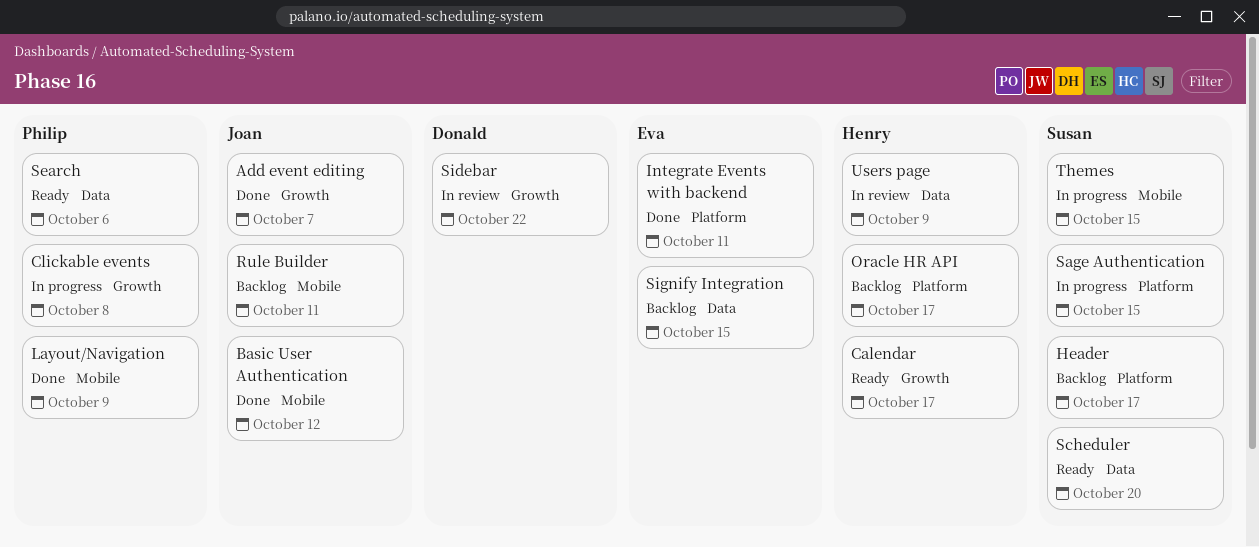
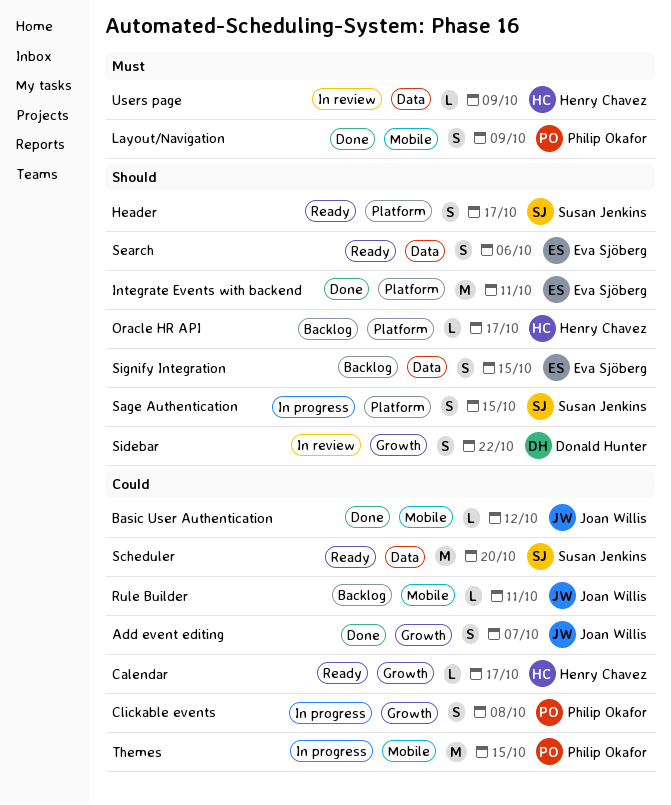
Header, status: Backlog -> Ready
Search, owner: Philip Okafor -> Eva Sjöberg
Themes, owner: Susan Jenkins -> Philip Okafor

